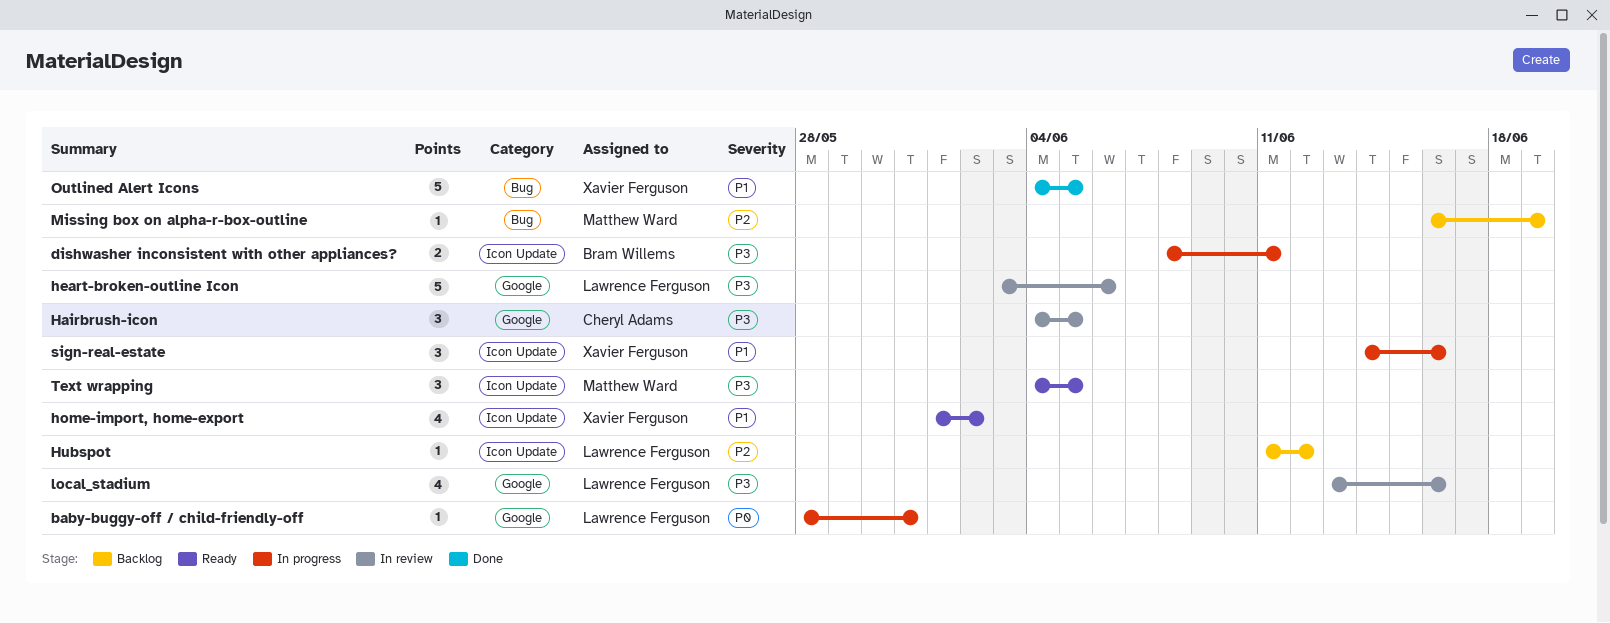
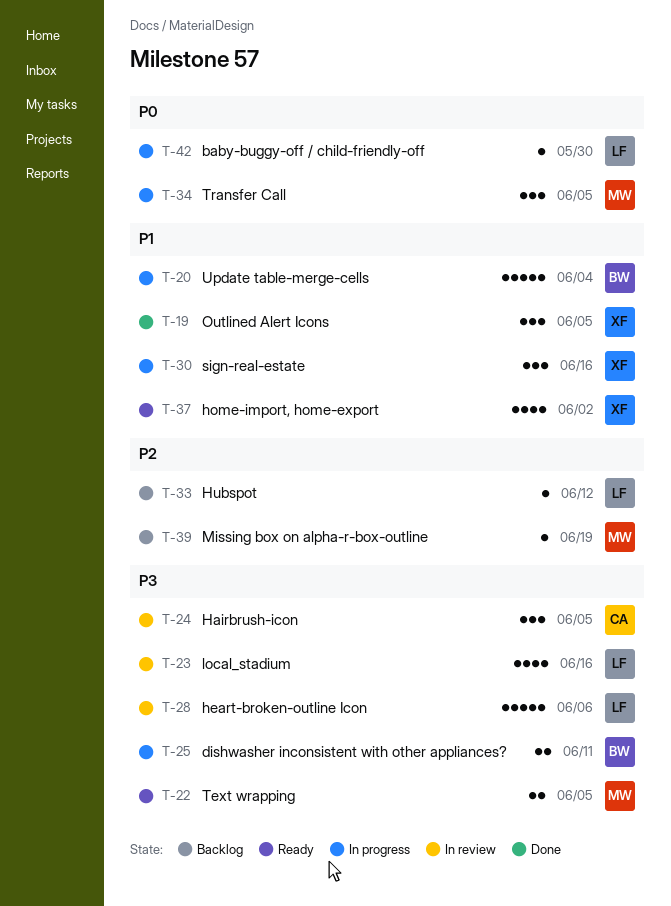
baby-buggy-off / child-friendly-off, due: May 31 -> May 30
Outlined Alert Icons, estimate: 5 -> 3
Text wrapping, estimate: 3 -> 2
Transfer Call: none -> present
Update table-merge-cells: none -> present

